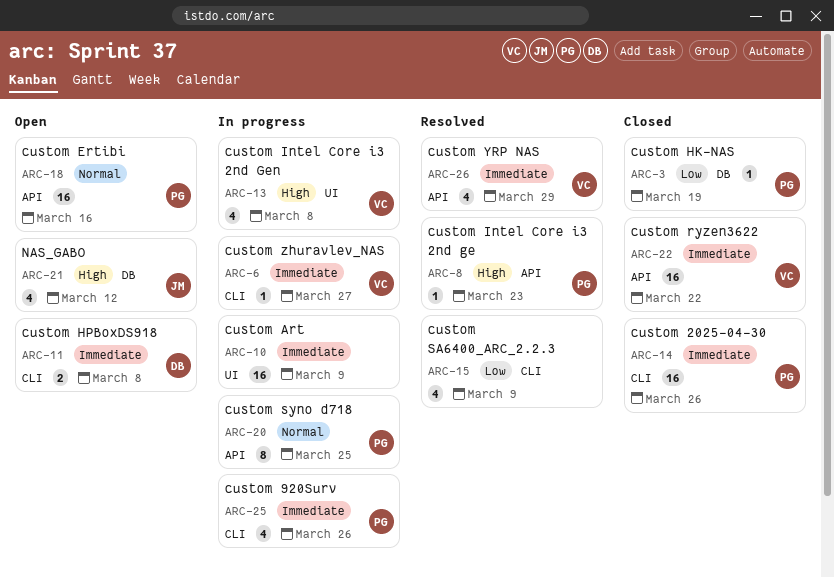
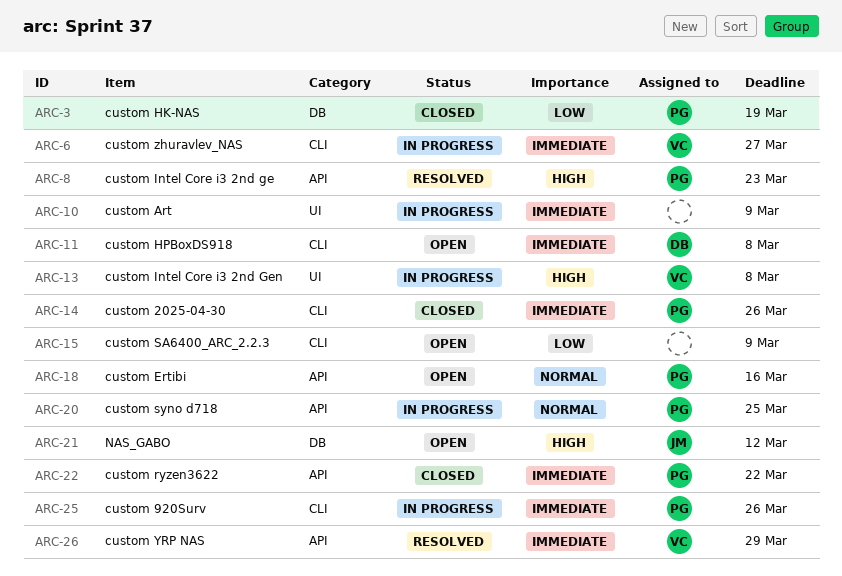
ARC-15, status: Resolved -> Open
ARC-22, owner: VC -> PG

